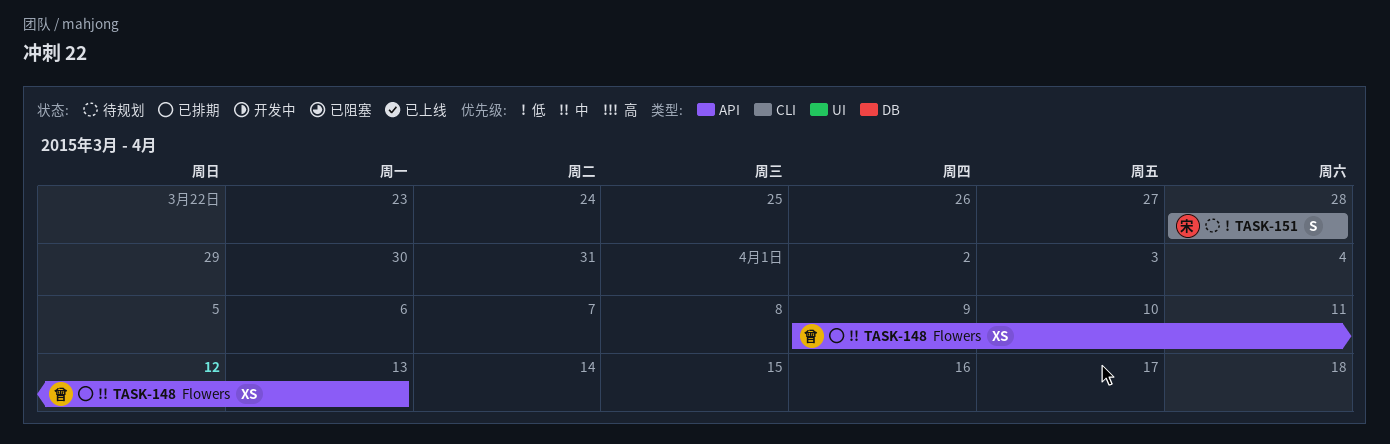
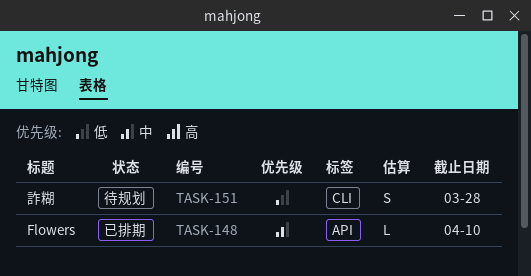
TASK-148, estimate: XS -> L
TASK-148, due: Apr 13 -> Apr 10

